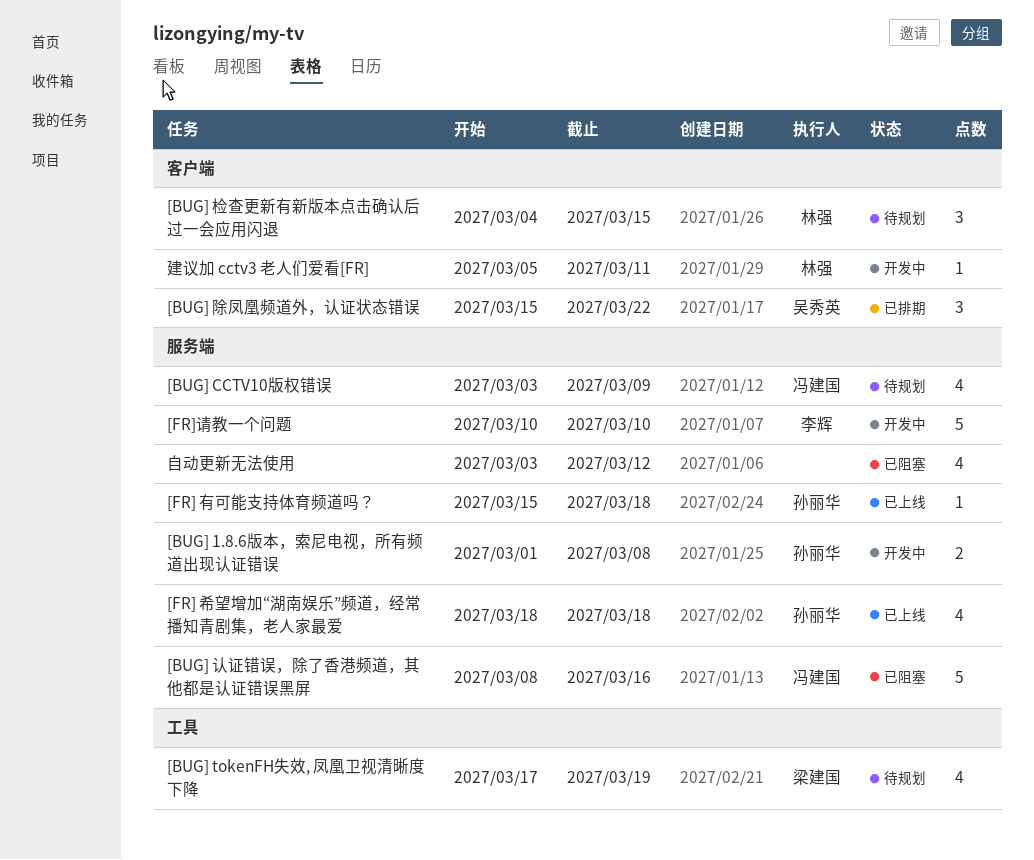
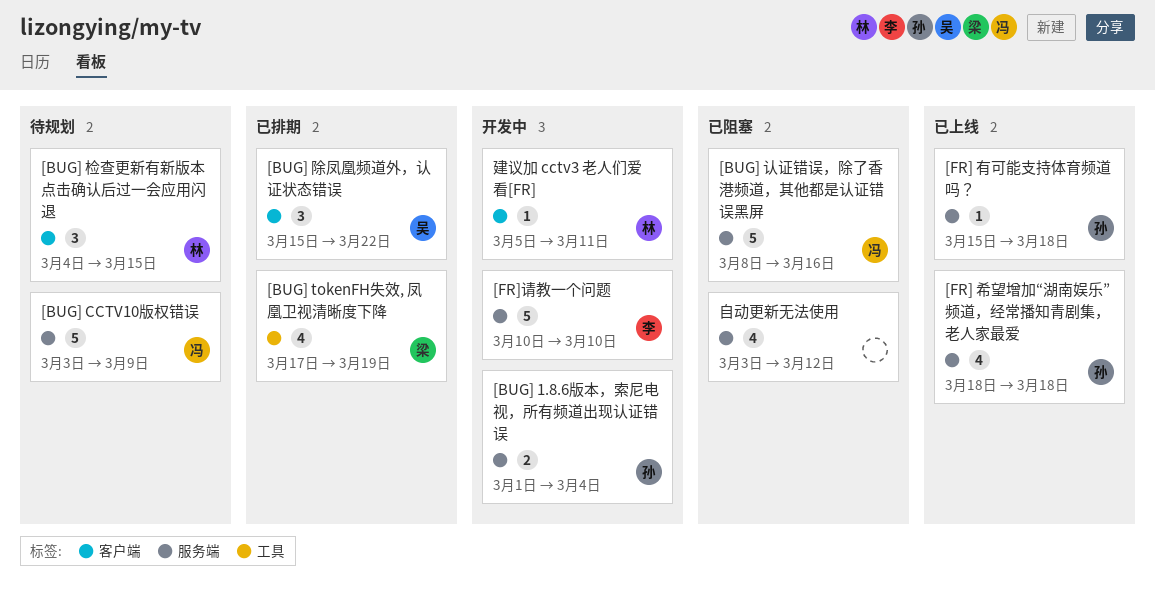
[BUG] 1.8.6版本，索尼电视，所有频道出现认证错误, due: Mar 8 -> Mar 4
[BUG] CCTV10版权错误, estimate: 4 -> 5
[BUG] tokenFH失效, 凤凰卫视清晰度下降, status: 待规划 -> 已排期

